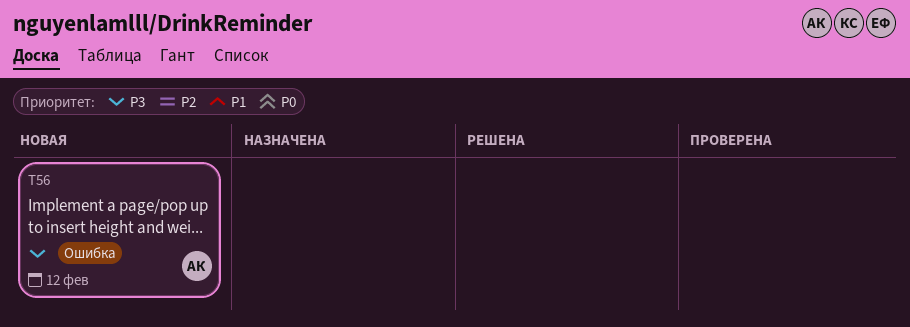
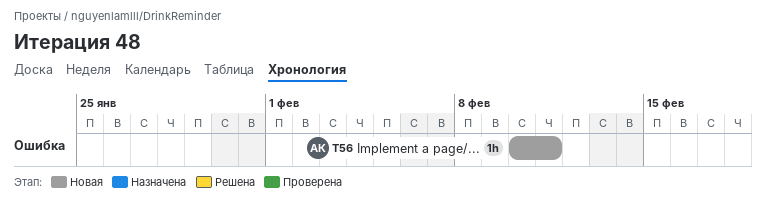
T56, due: Feb 12 -> Feb 11

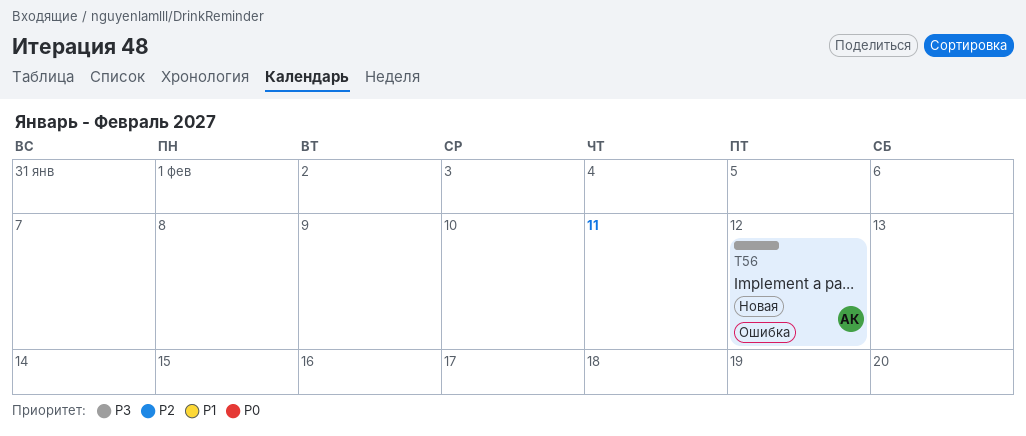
T56, due: Feb 11 -> Feb 12

